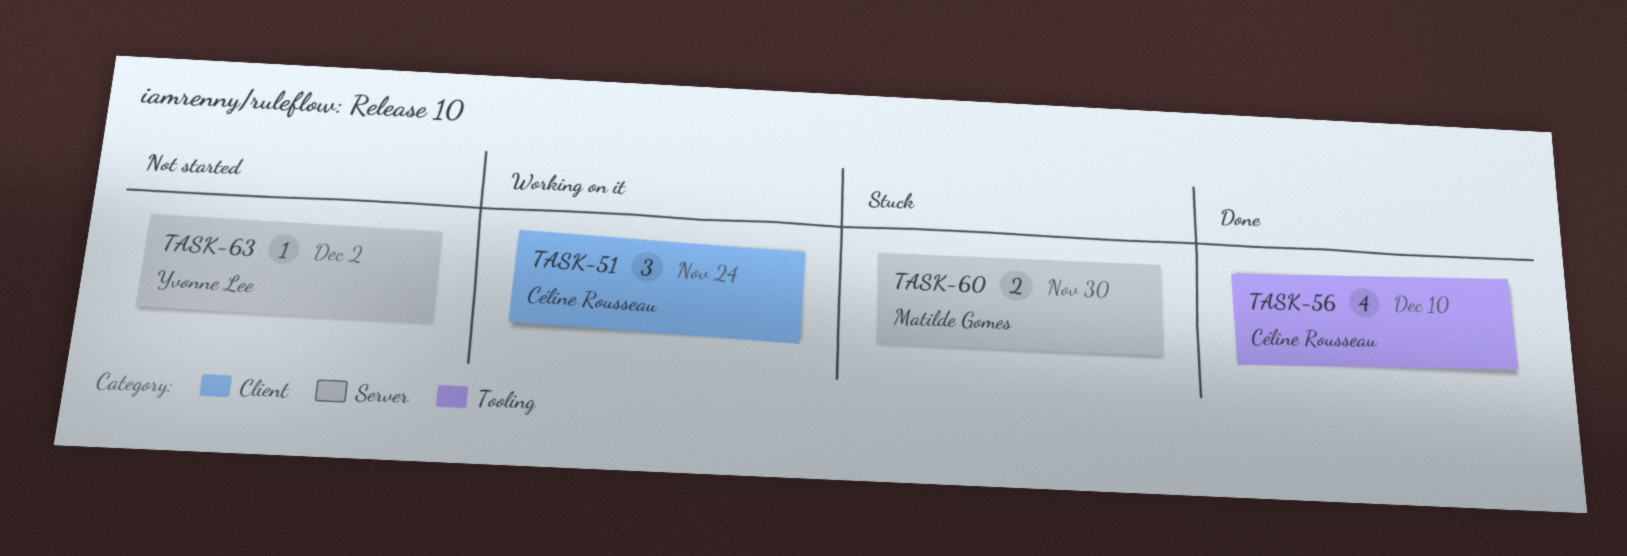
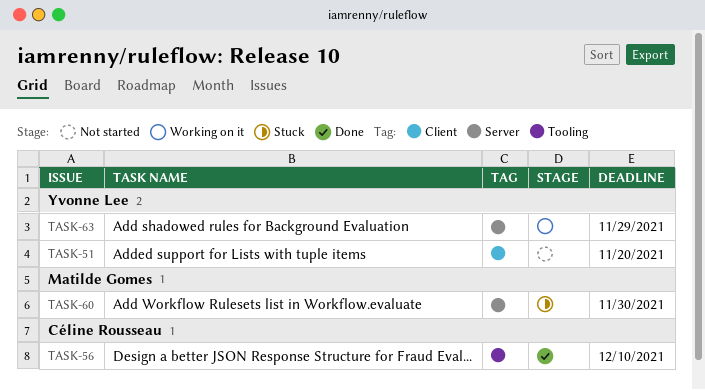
TASK-51, status: Working on it -> Not started
TASK-51, owner: Céline Rousseau -> Yvonne Lee
TASK-51, due: Nov 24 -> Nov 20
TASK-63, status: Not started -> Working on it
TASK-63, due: Dec 2 -> Nov 29

